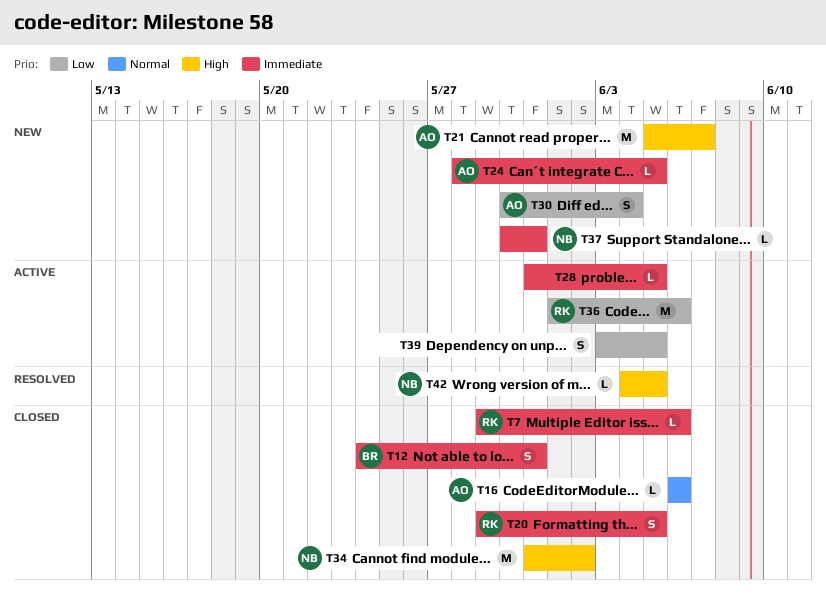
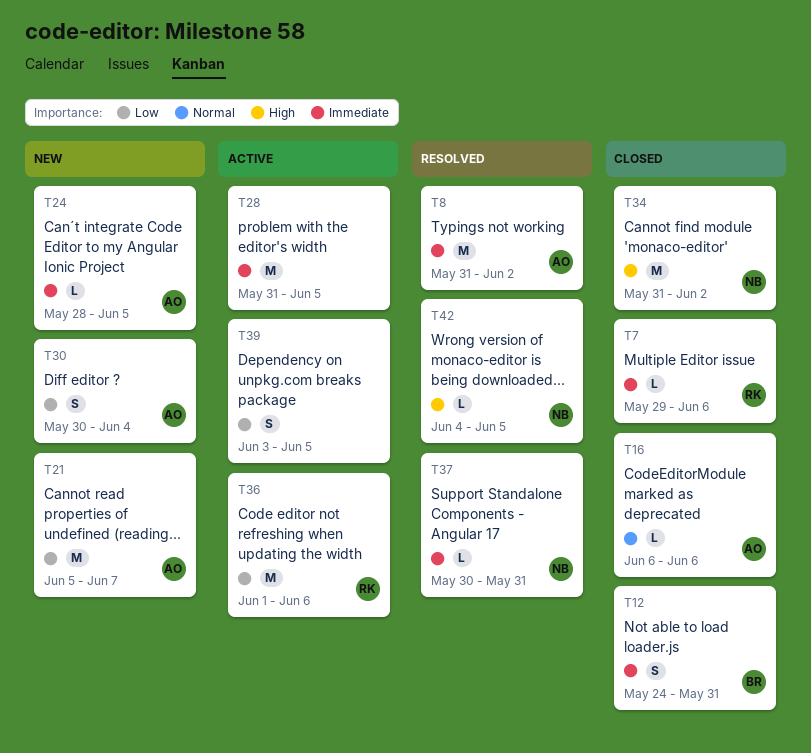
T8: none -> present
T20: present -> none
T21, priority: High -> Low
T28, estimate: L -> M
T37, status: New -> Resolved

